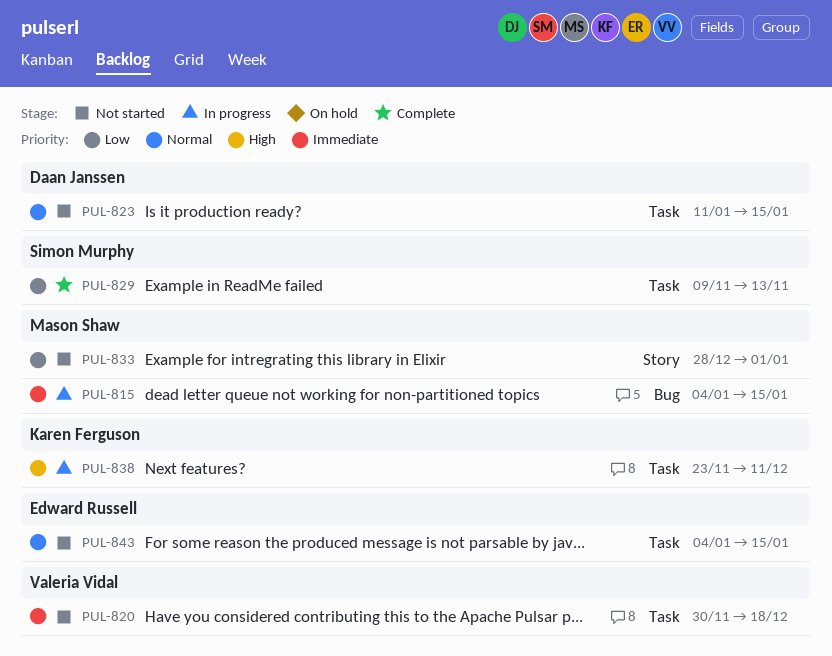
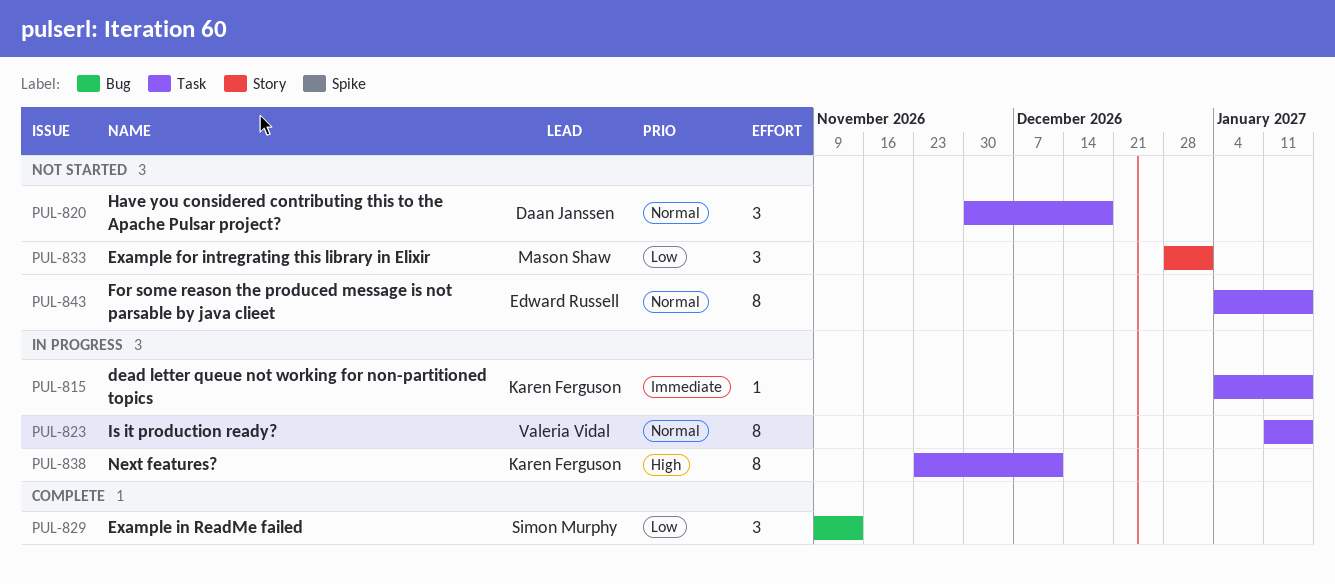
PUL-815, owner: Mason Shaw -> Karen Ferguson
PUL-815, label: Bug -> Task
PUL-820, owner: Valeria Vidal -> Daan Janssen
PUL-820, priority: Immediate -> Normal
PUL-823, status: Not started -> In progress
PUL-823, owner: Daan Janssen -> Valeria Vidal
PUL-829, label: Task -> Bug

